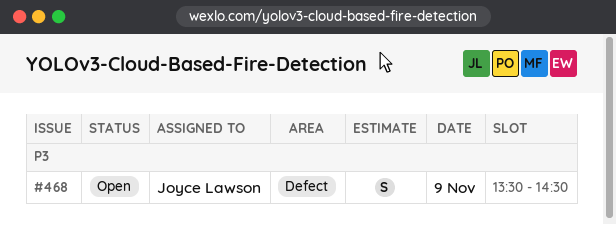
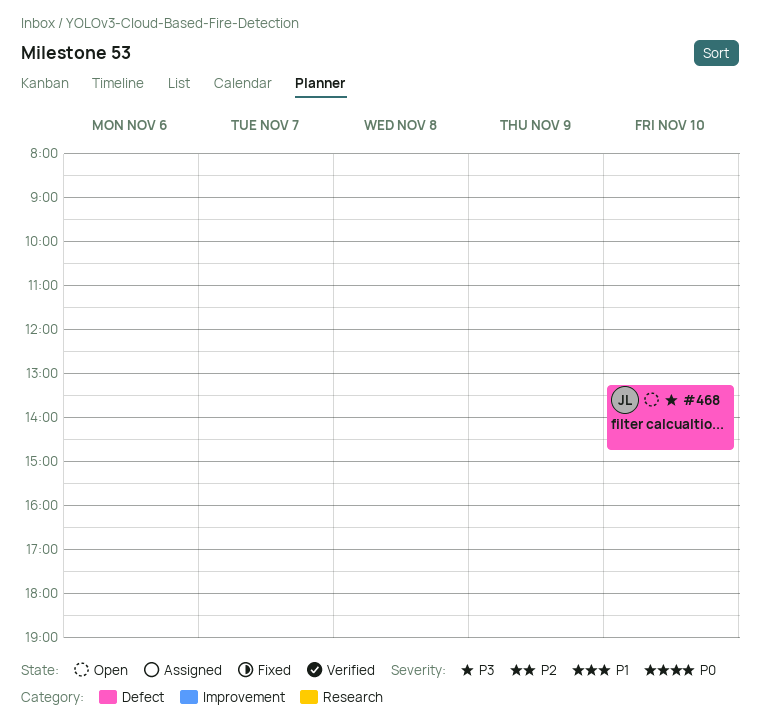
#468, day: Nov 9 -> Nov 10
#468, begins: 13:30 -> 13:15
#468, ends: 14:30 -> 14:45

